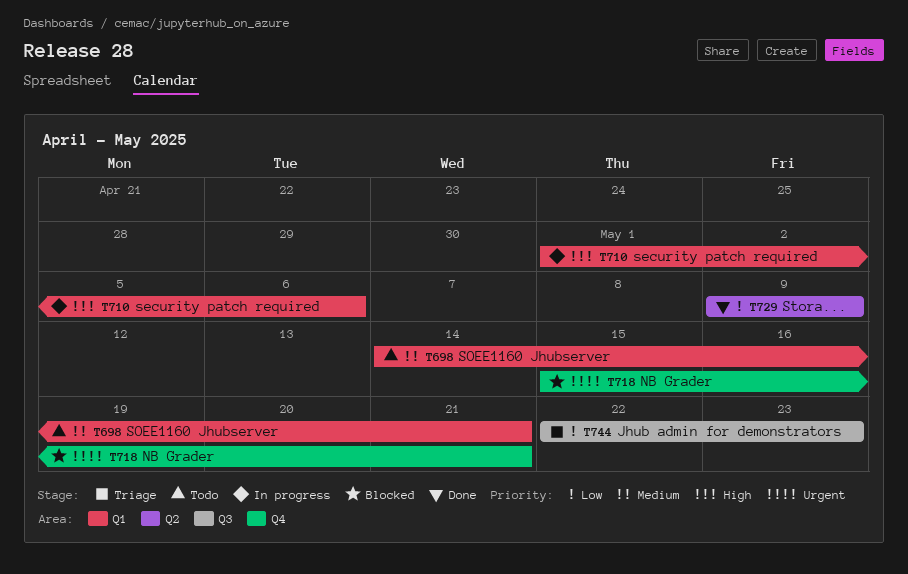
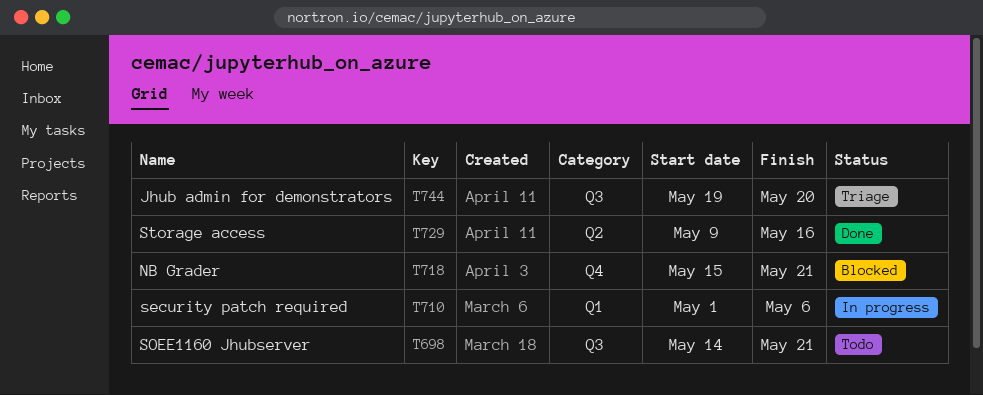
T698, label: Q1 -> Q3
T729, due: May 9 -> May 16
T744, start: May 22 -> May 19
T744, due: May 23 -> May 20

